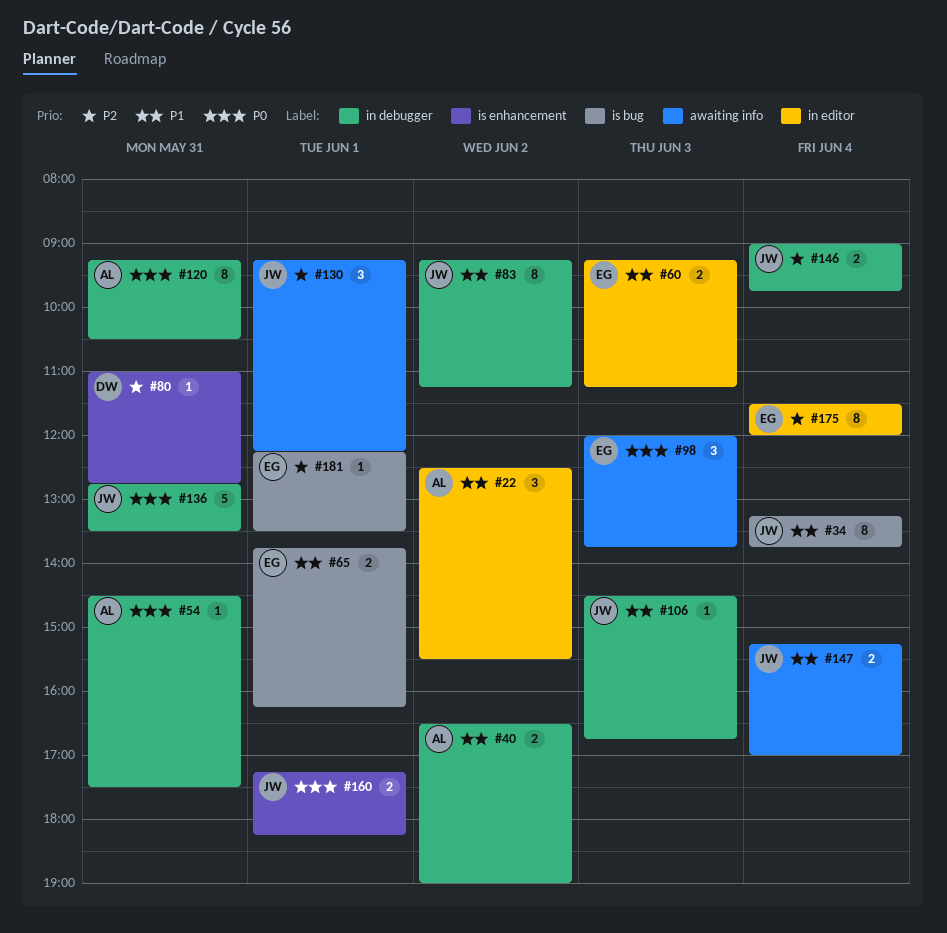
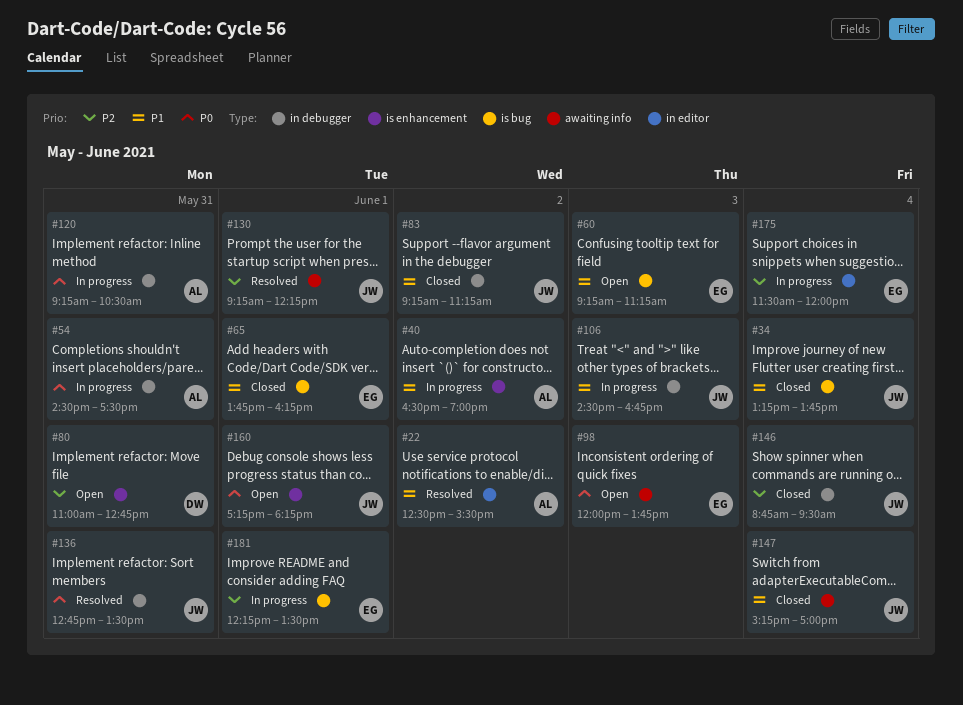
#40, label: in debugger -> is enhancement
#60, label: in editor -> is bug
#146, begins: 09:00 -> 08:45
#146, ends: 09:45 -> 09:30

